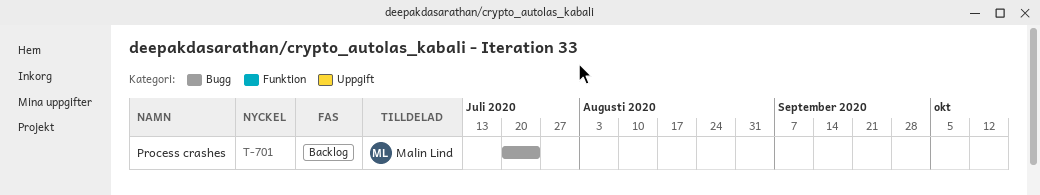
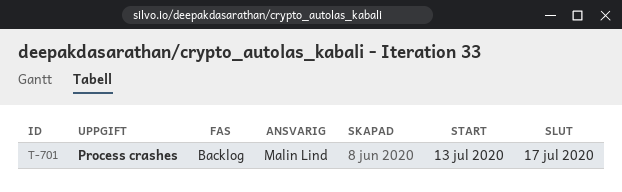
T-701, start: Jul 20 -> Jul 13
T-701, due: Jul 24 -> Jul 17

